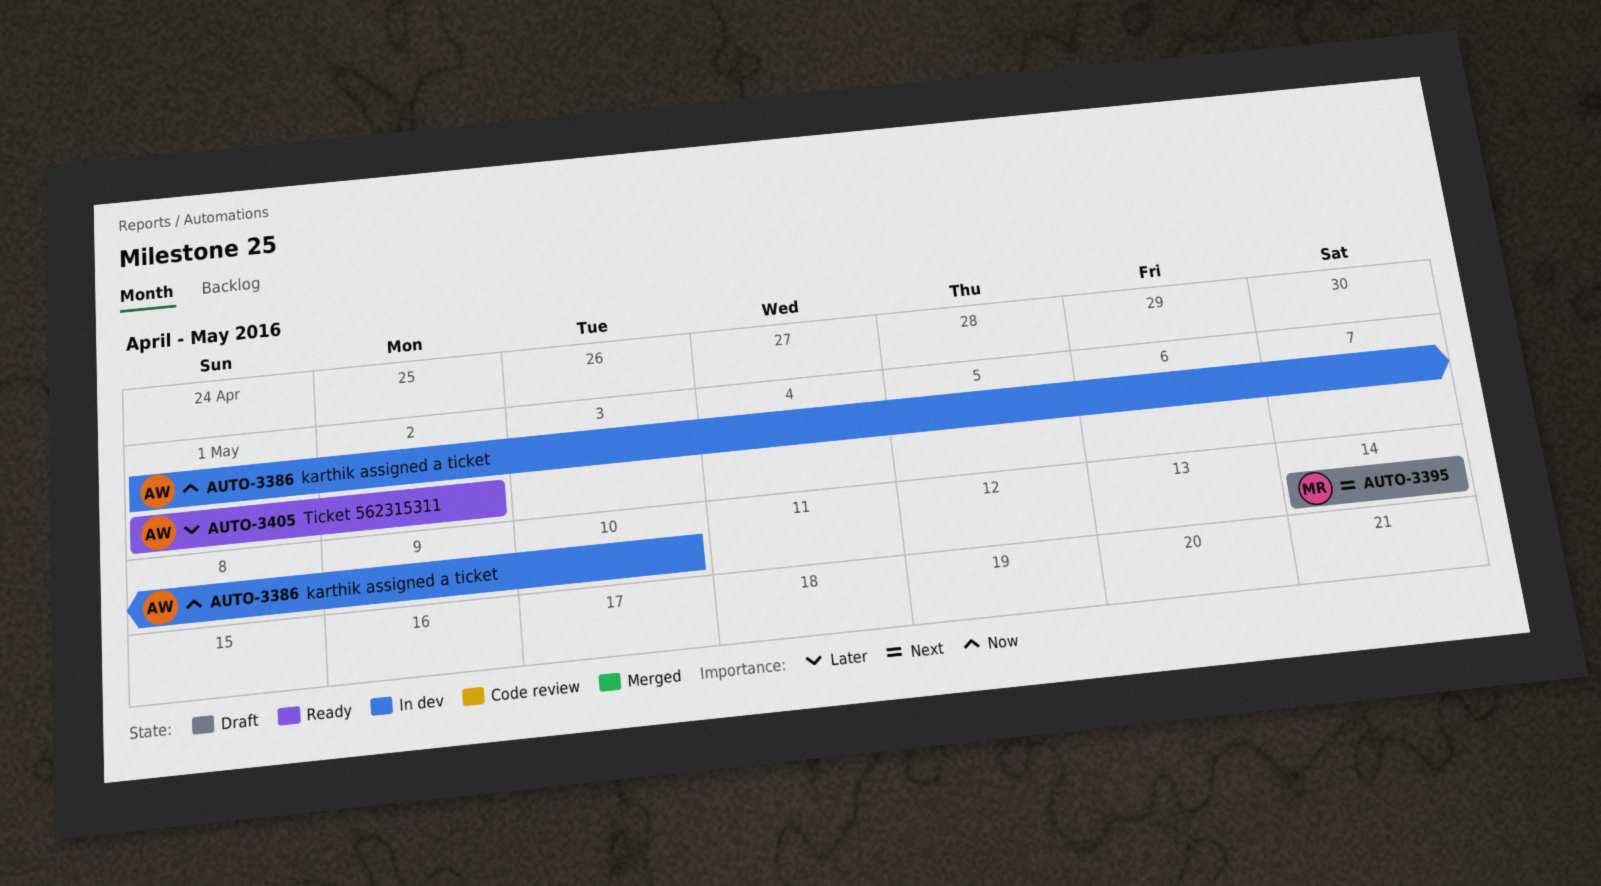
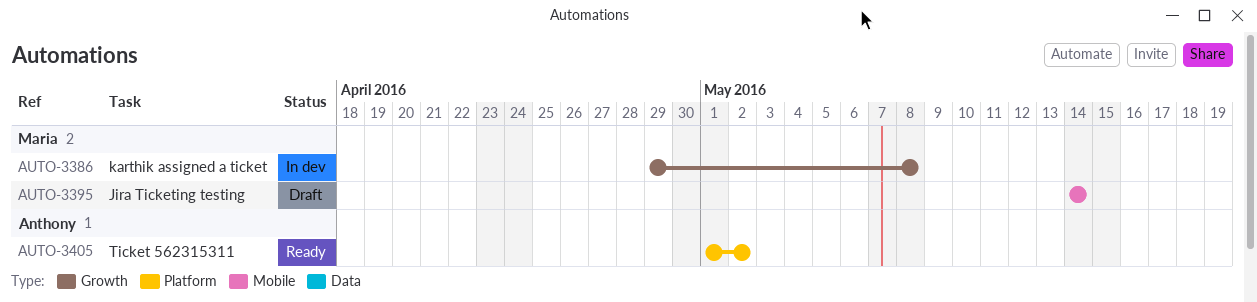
AUTO-3386, owner: Anthony -> Maria
AUTO-3386, start: May 1 -> Apr 29
AUTO-3386, due: May 10 -> May 8

